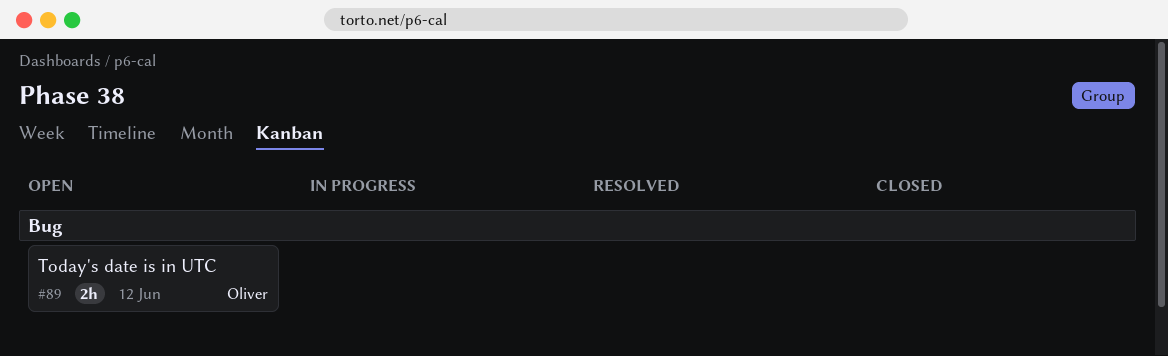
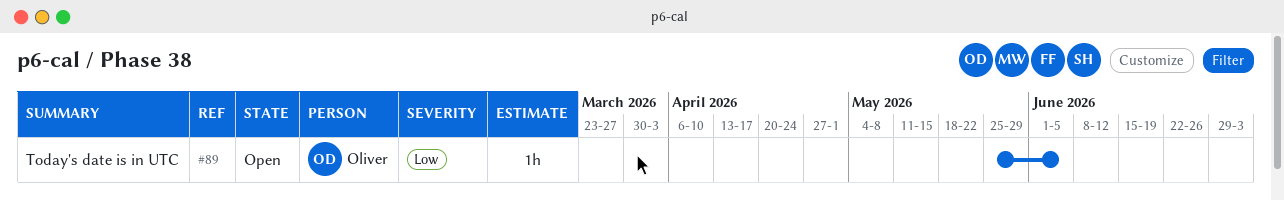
#89, estimate: 2h -> 1h
#89, due: Jun 12 -> Jun 5

